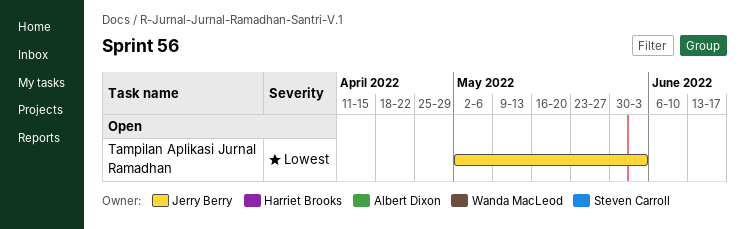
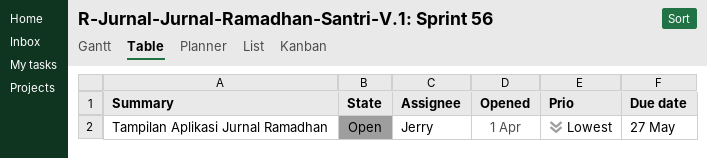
Tampilan Aplikasi Jurnal Ramadhan, due: Jun 3 -> May 27

